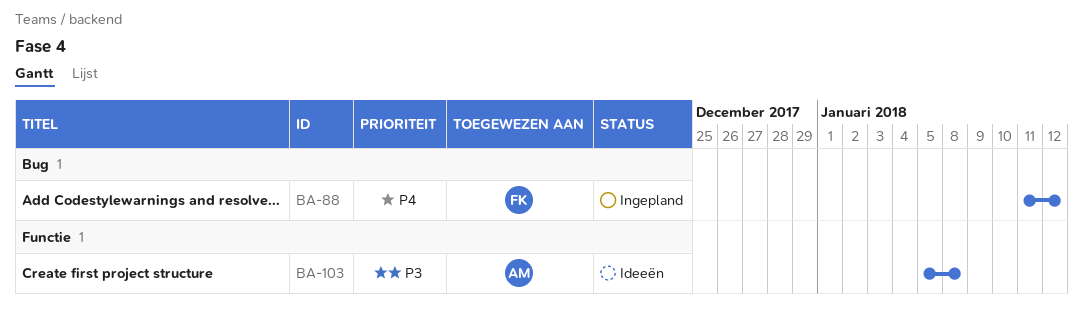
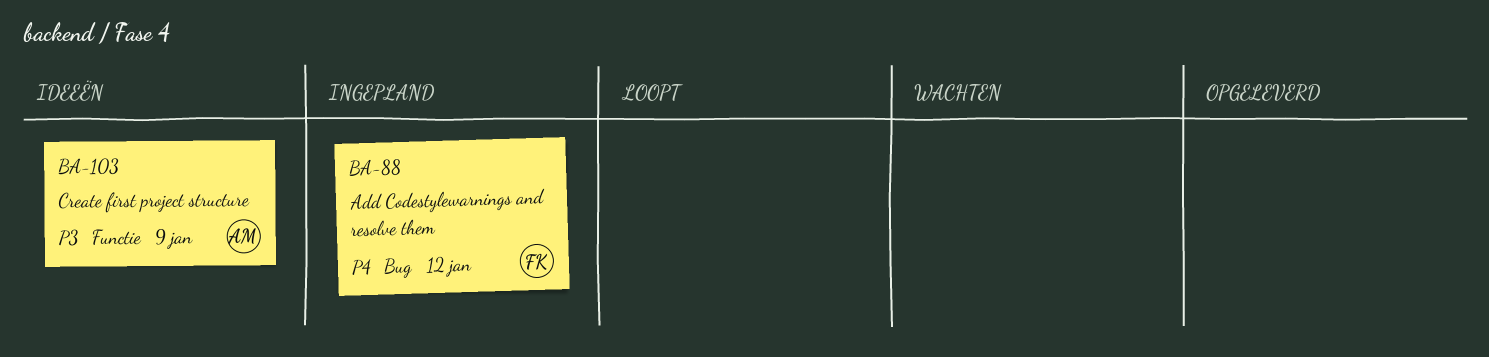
BA-103, due: Jan 8 -> Jan 9

